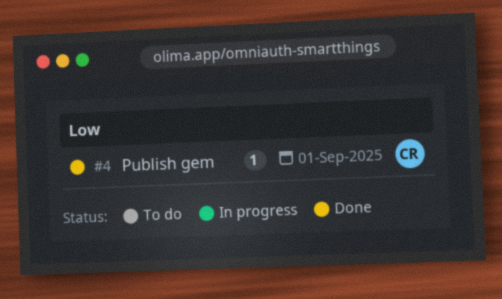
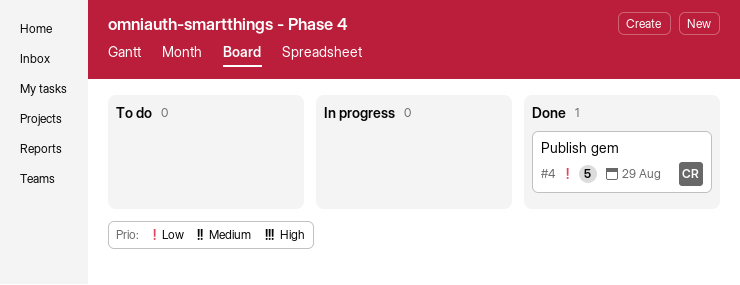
#4, estimate: 1 -> 5
#4, due: Sep 1 -> Aug 29

